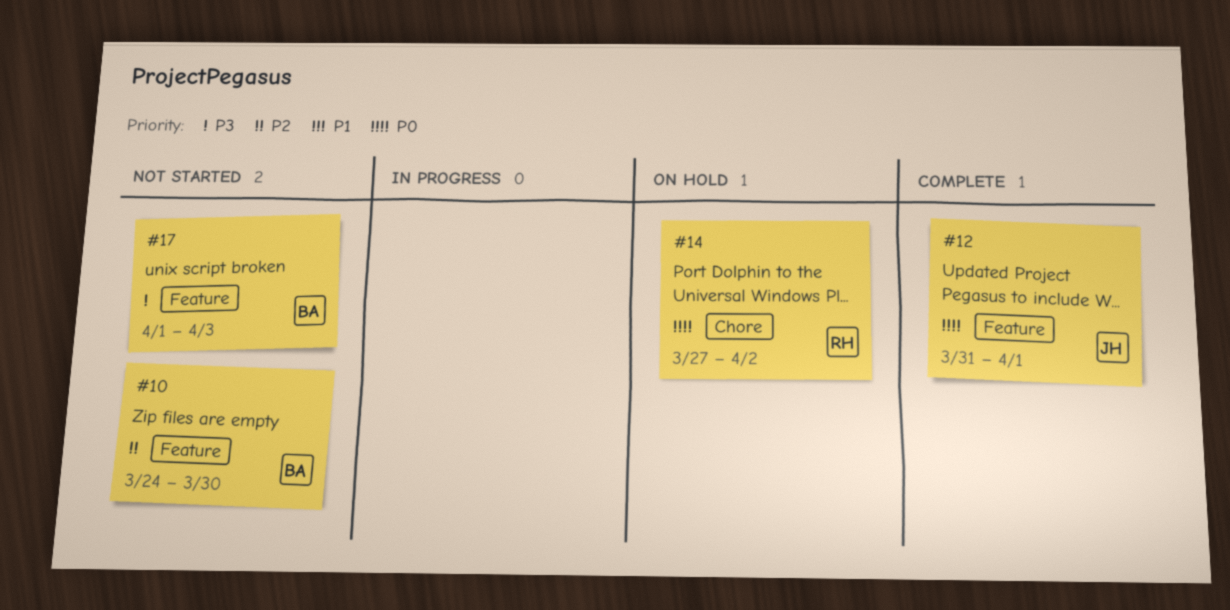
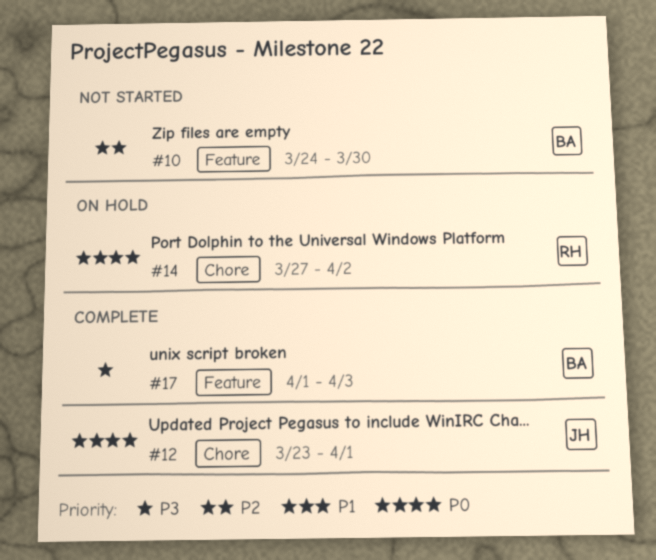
#12, label: Feature -> Chore
#12, start: Mar 31 -> Mar 23
#17, status: Not started -> Complete

